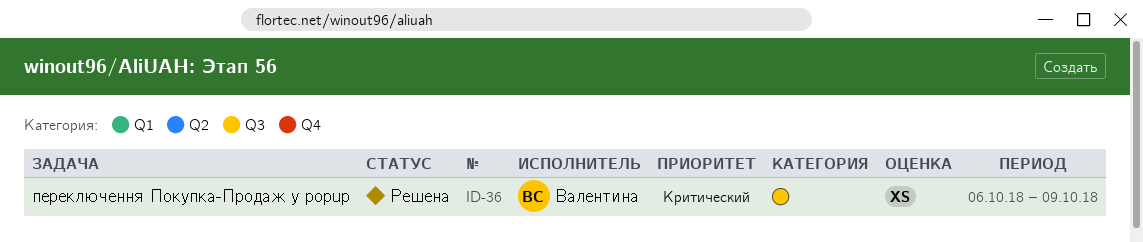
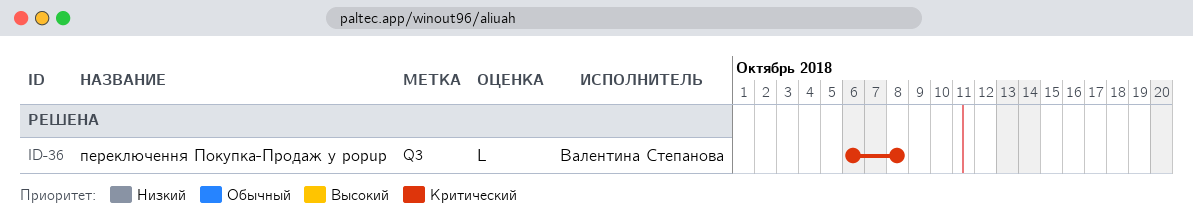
ID-36, estimate: XS -> L
ID-36, due: Oct 9 -> Oct 8

